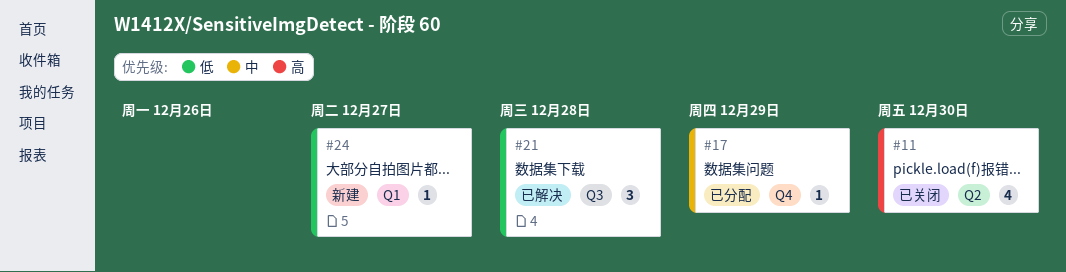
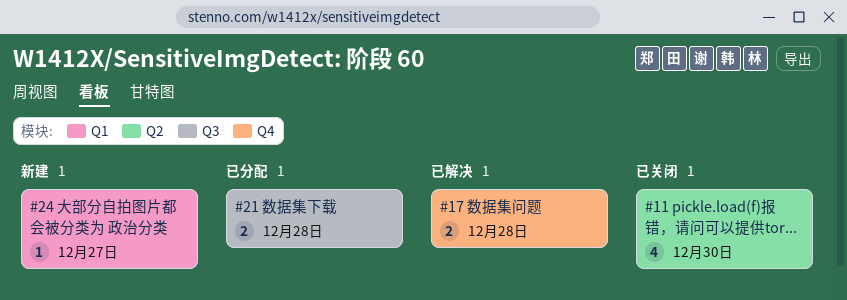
#17, status: 已分配 -> 已解决
#17, estimate: 1 -> 2
#17, due: Dec 29 -> Dec 28
#21, status: 已解决 -> 已分配
#21, estimate: 3 -> 2

